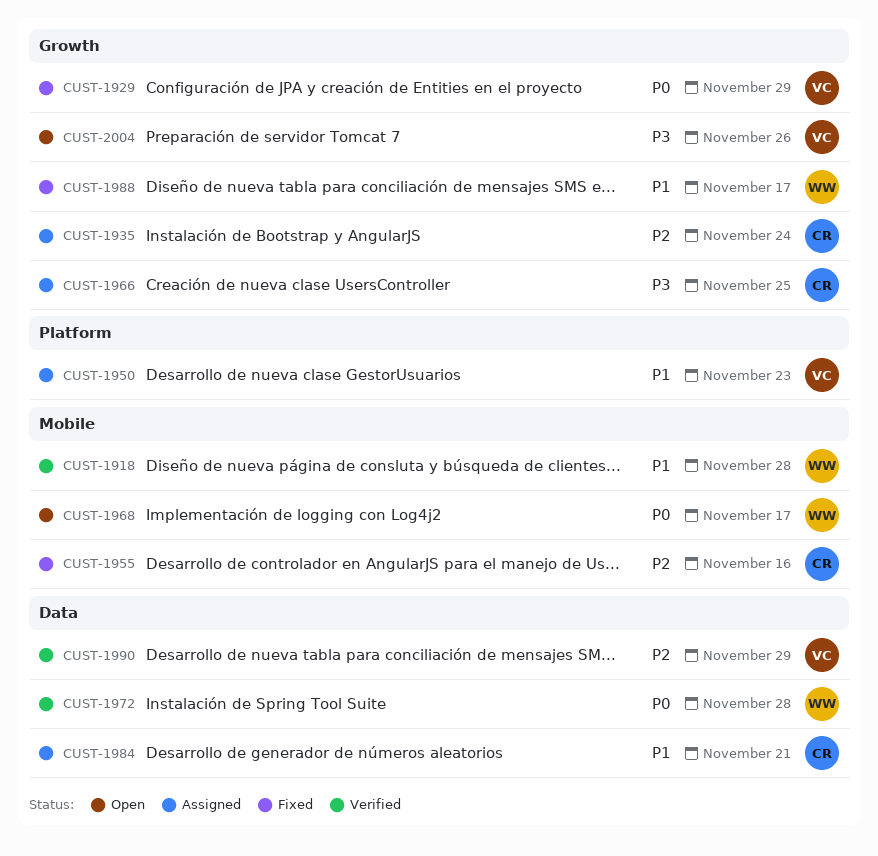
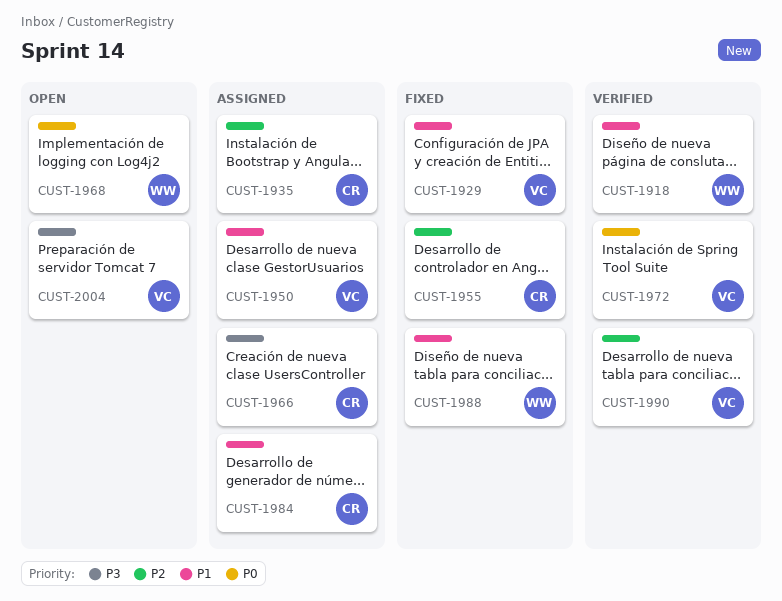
CUST-1929, priority: P0 -> P1
CUST-1972, owner: WW -> VC

